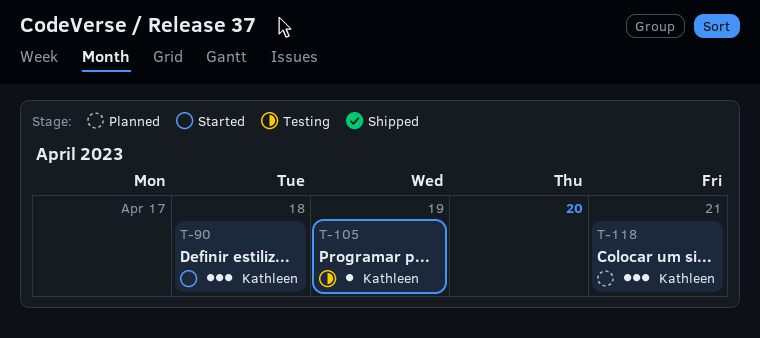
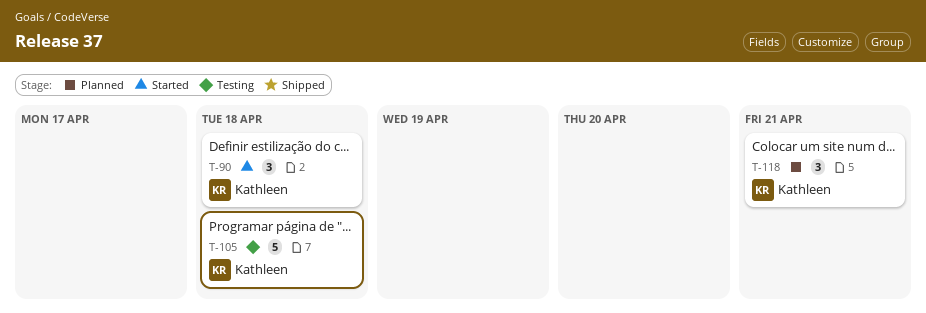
T-105, estimate: 1 -> 5
T-105, due: Apr 19 -> Apr 18

